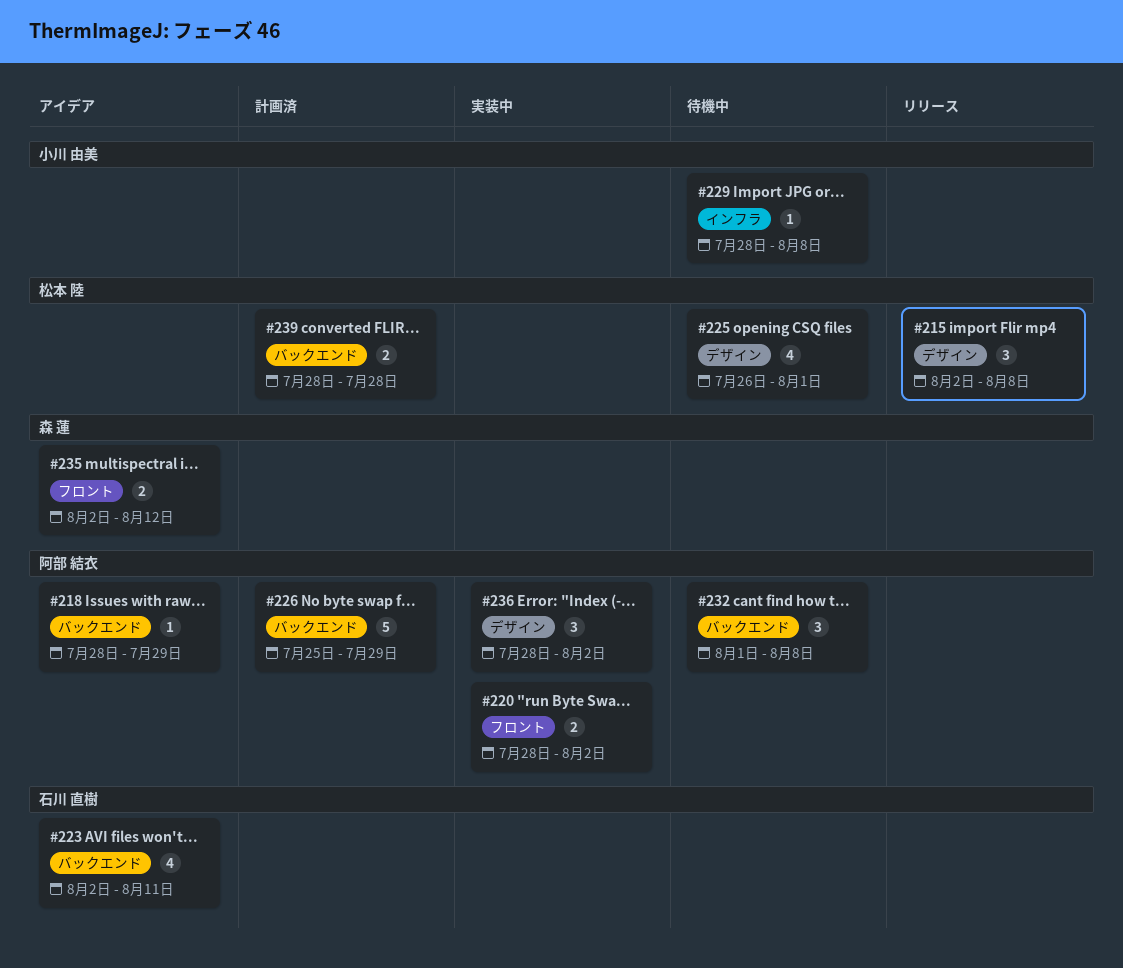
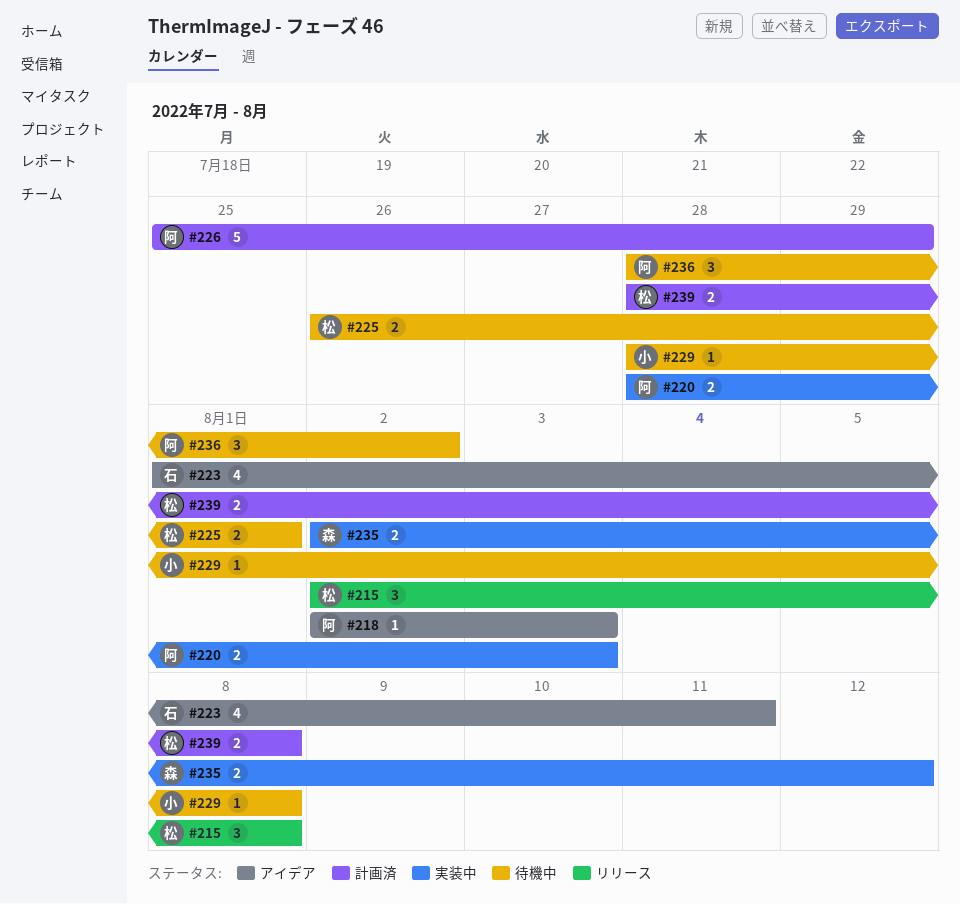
#218, start: Jul 28 -> Aug 2
#218, due: Jul 29 -> Aug 3
#220, due: Aug 2 -> Aug 3
#223, start: Aug 2 -> Aug 1
#225, estimate: 4 -> 2
#232: present -> none
#235, status: アイデア -> 実装中
#236, status: 実装中 -> 待機中
#239, due: Jul 28 -> Aug 8

